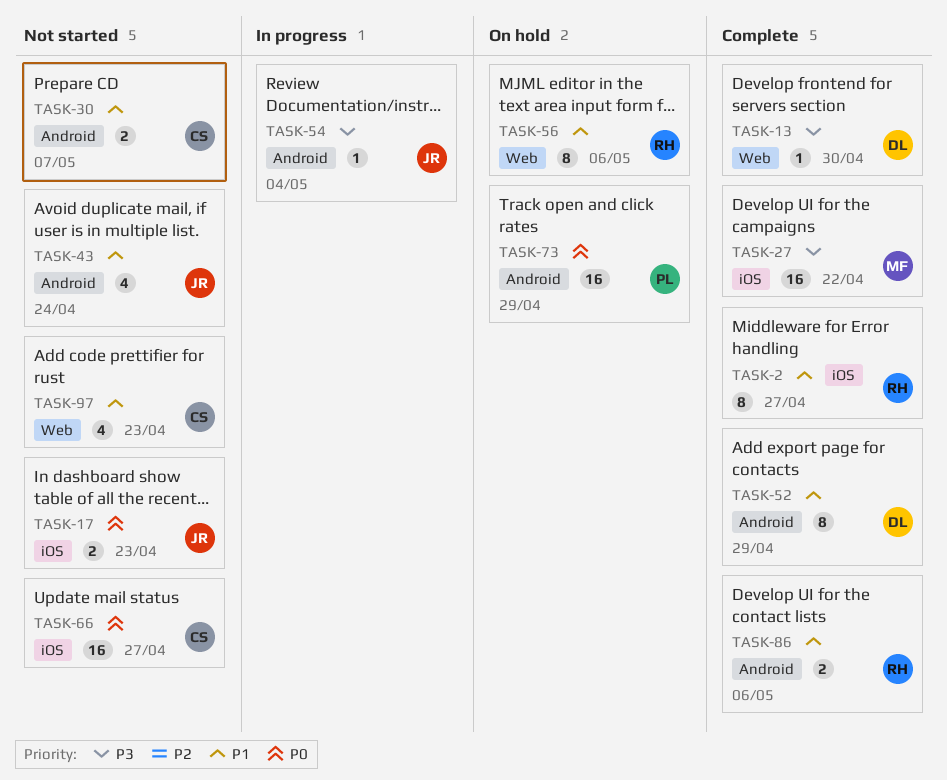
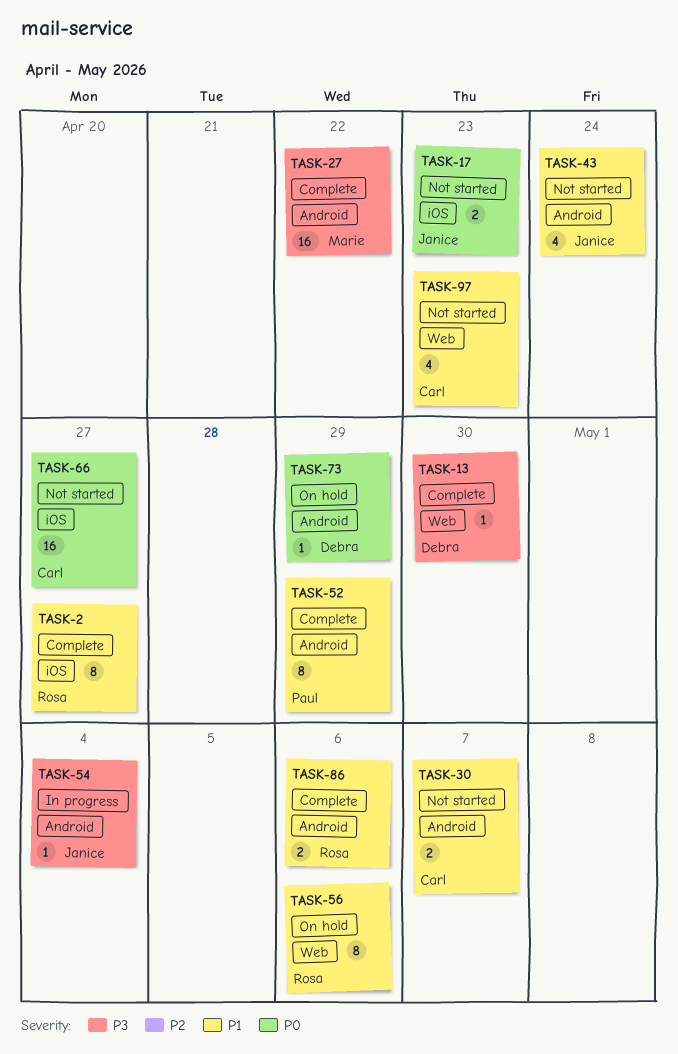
TASK-27, label: iOS -> Android
TASK-52, owner: Debra -> Paul
TASK-73, owner: Paul -> Debra
TASK-73, estimate: 16 -> 1

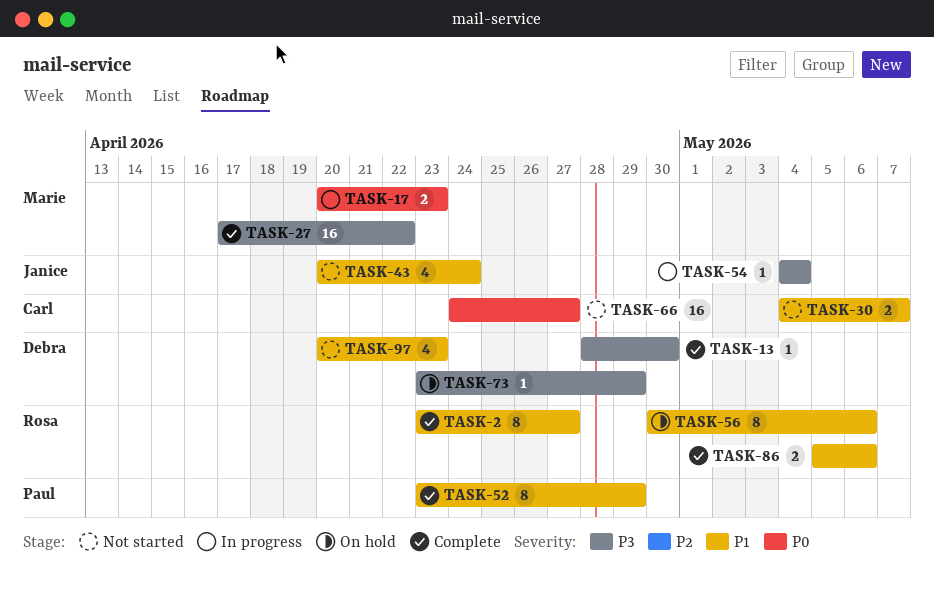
TASK-17, status: Not started -> In progress
TASK-17, owner: Janice -> Marie
TASK-73, priority: P0 -> P3
TASK-97, owner: Carl -> Debra

